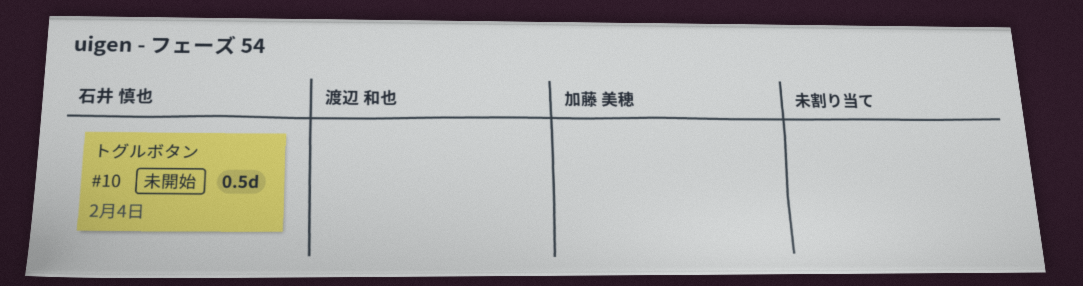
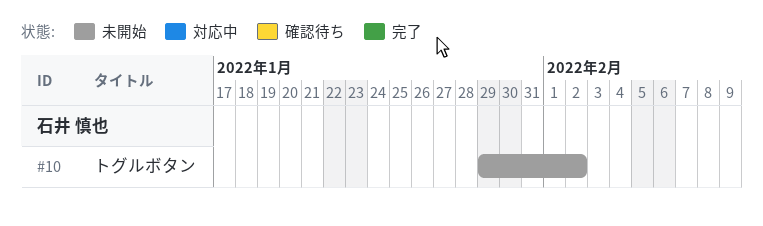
#10, due: Feb 4 -> Feb 2

